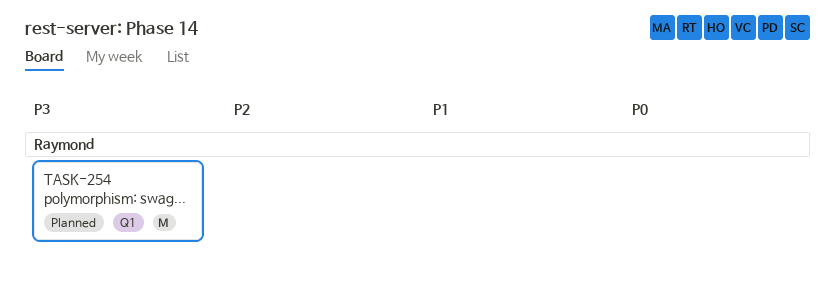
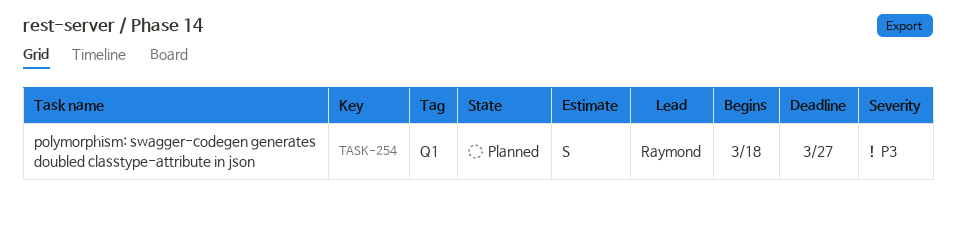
TASK-254, estimate: M -> S

